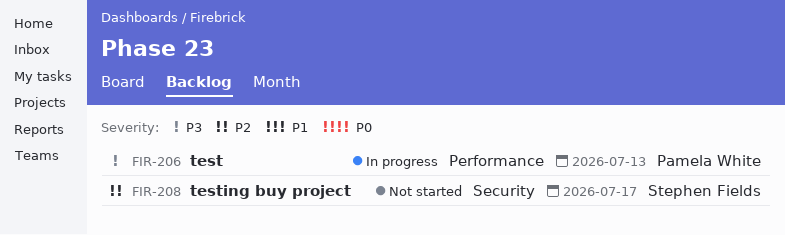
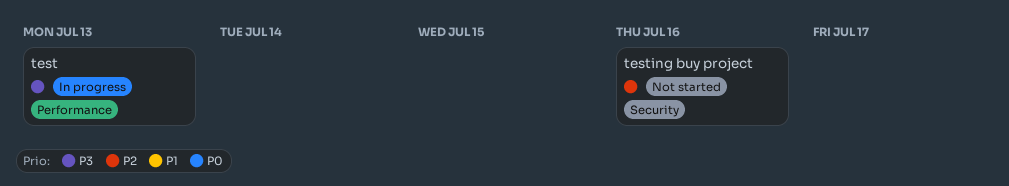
testing buy project, due: Jul 17 -> Jul 16

